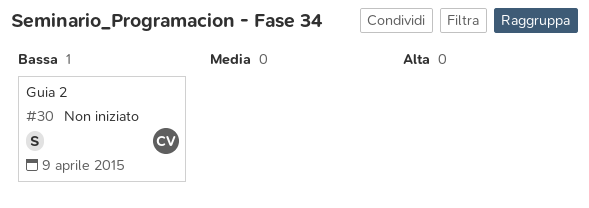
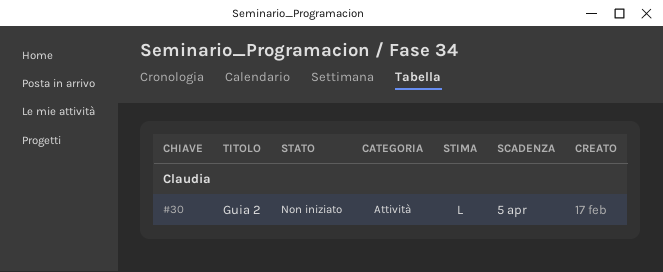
#30, estimate: S -> L
#30, due: Apr 9 -> Apr 5

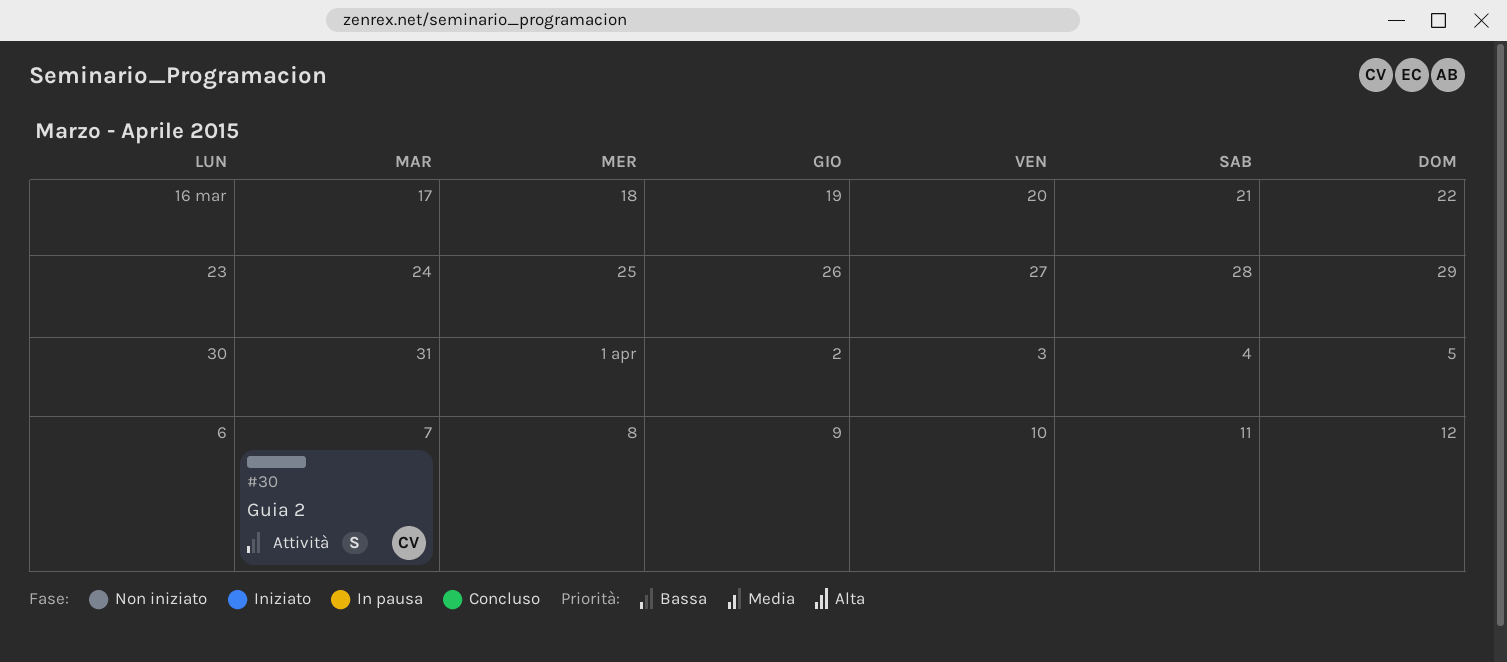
#30, estimate: L -> S
#30, due: Apr 5 -> Apr 7

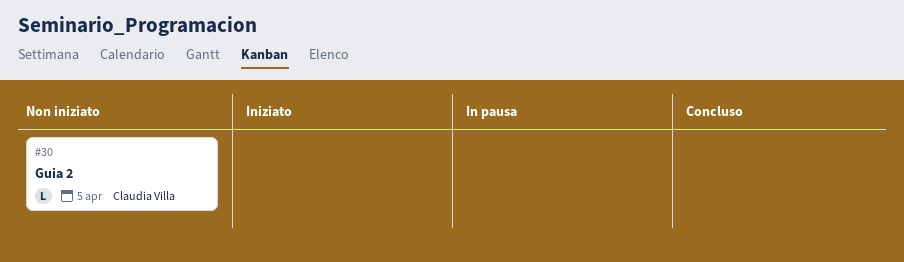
#30, estimate: S -> L
#30, due: Apr 7 -> Apr 5

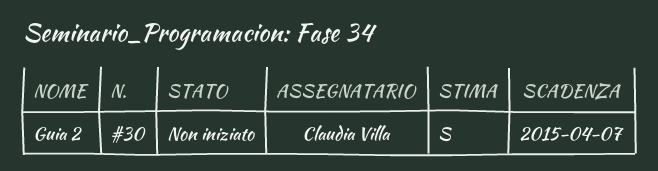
#30, estimate: L -> S
#30, due: Apr 5 -> Apr 7

